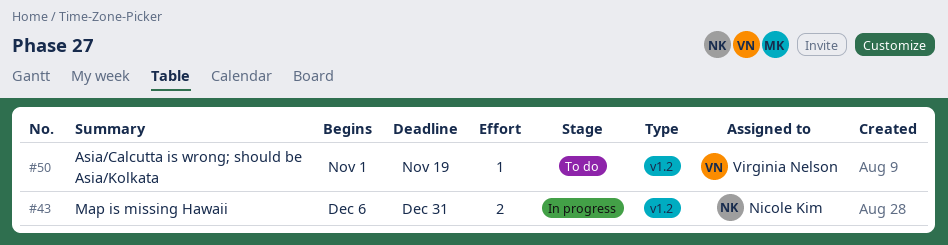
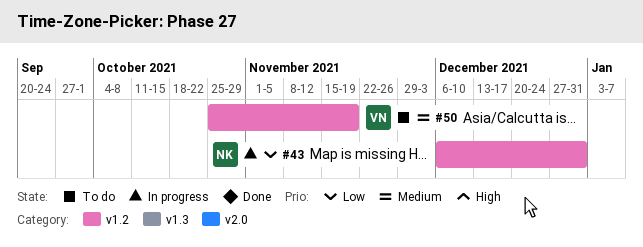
#50, start: Nov 1 -> Oct 25

